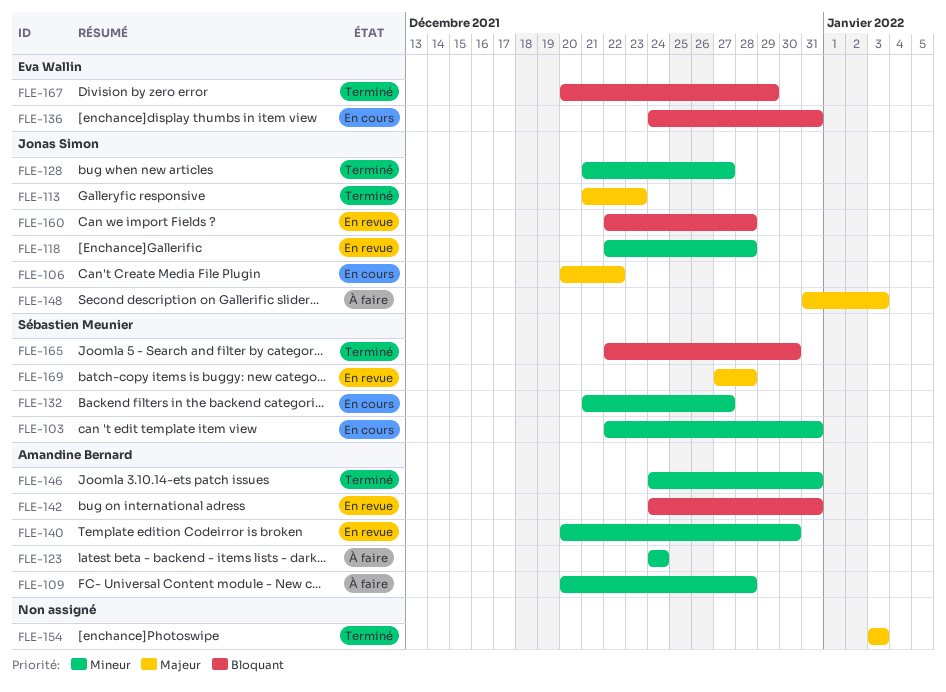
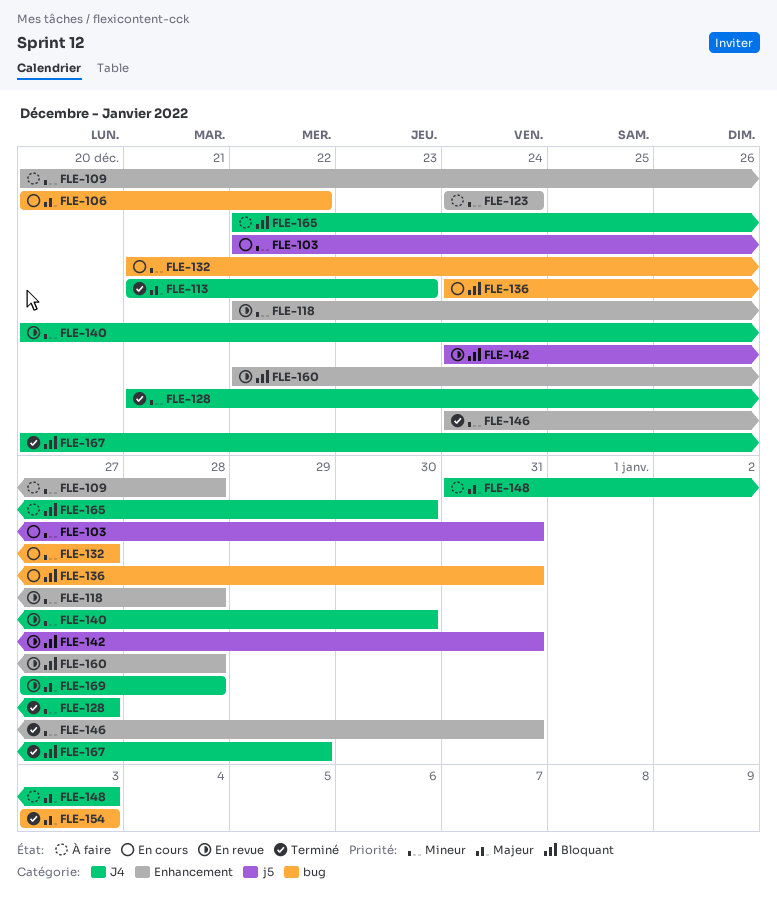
FLE-165, status: Terminé -> À faire

